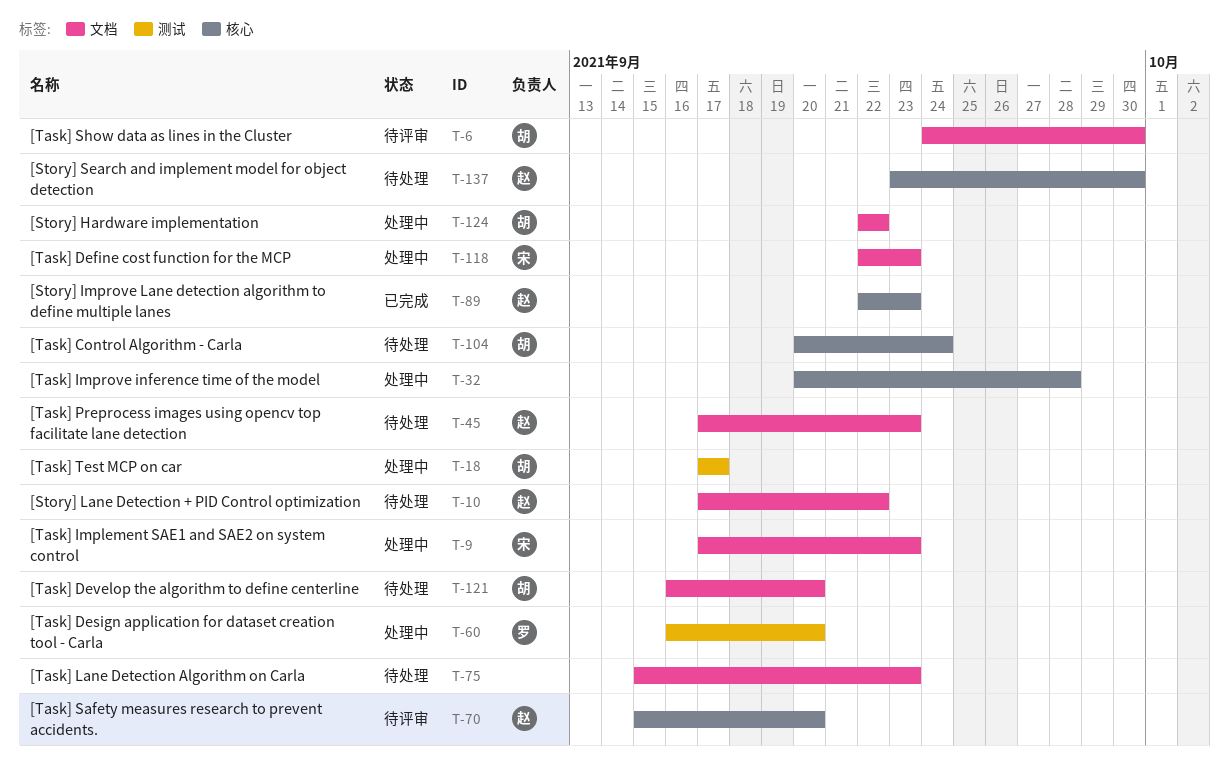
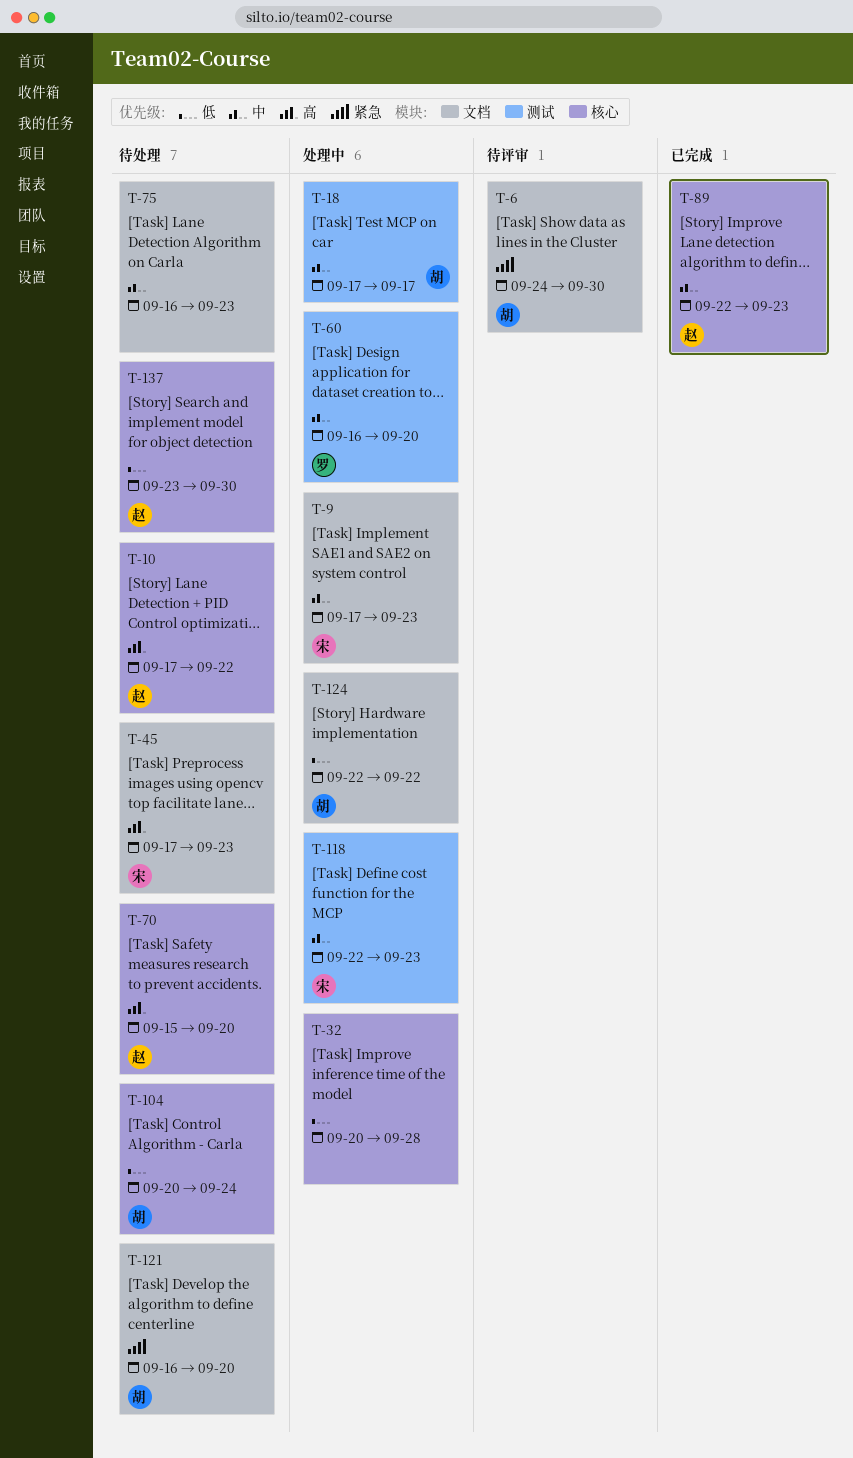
T-10, label: 文档 -> 核心
T-45, owner: 赵 -> 宋
T-70, status: 待评审 -> 待处理
T-75, start: Sep 15 -> Sep 16
T-118, label: 文档 -> 测试

